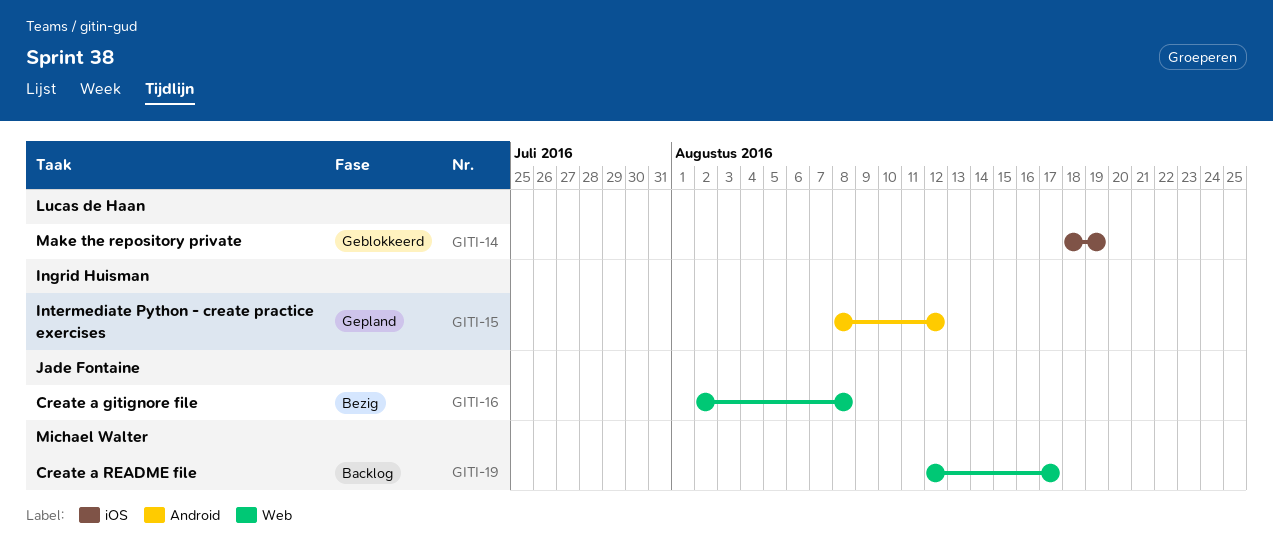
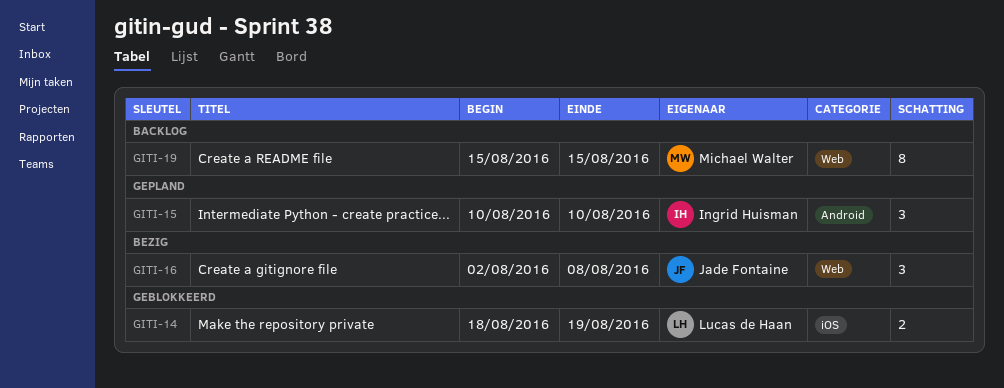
GITI-15, start: Aug 8 -> Aug 10
GITI-15, due: Aug 12 -> Aug 10
GITI-19, start: Aug 12 -> Aug 15
GITI-19, due: Aug 17 -> Aug 15

